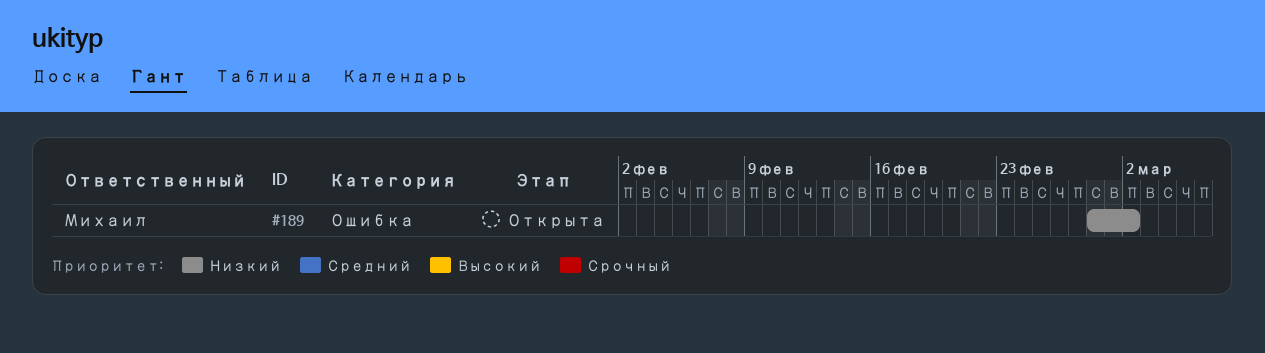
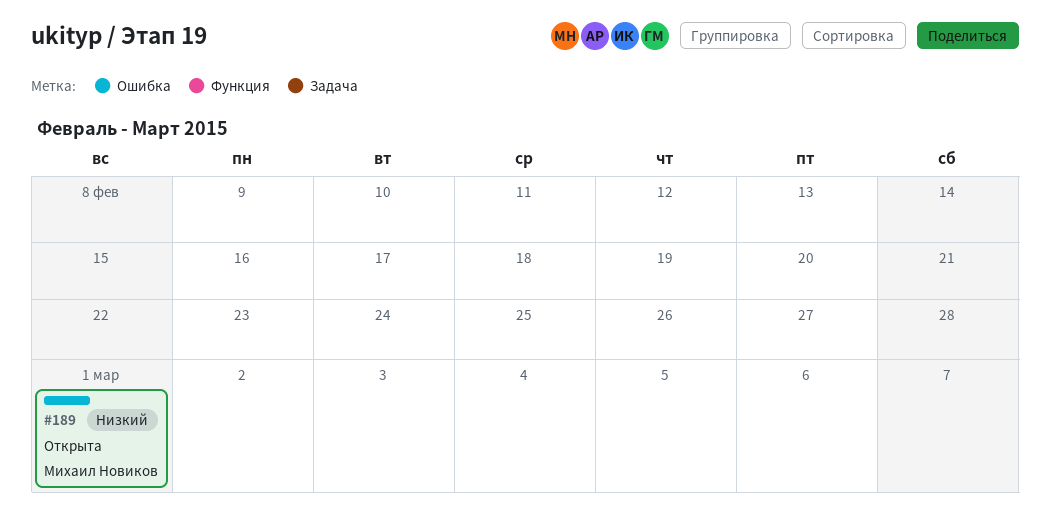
#189, due: Mar 2 -> Mar 1

